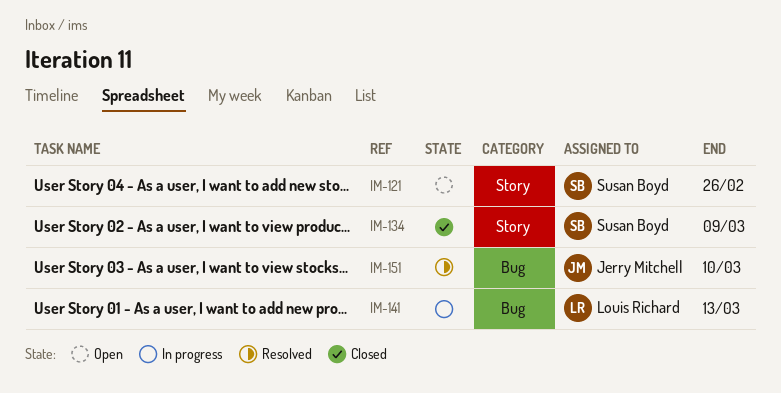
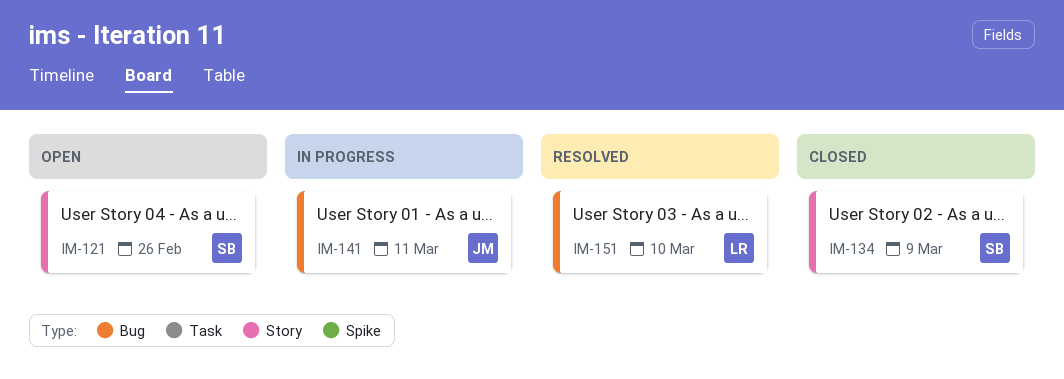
IM-141, owner: Louis Richard -> Jerry Mitchell
IM-141, due: Mar 13 -> Mar 11
IM-151, owner: Jerry Mitchell -> Louis Richard

